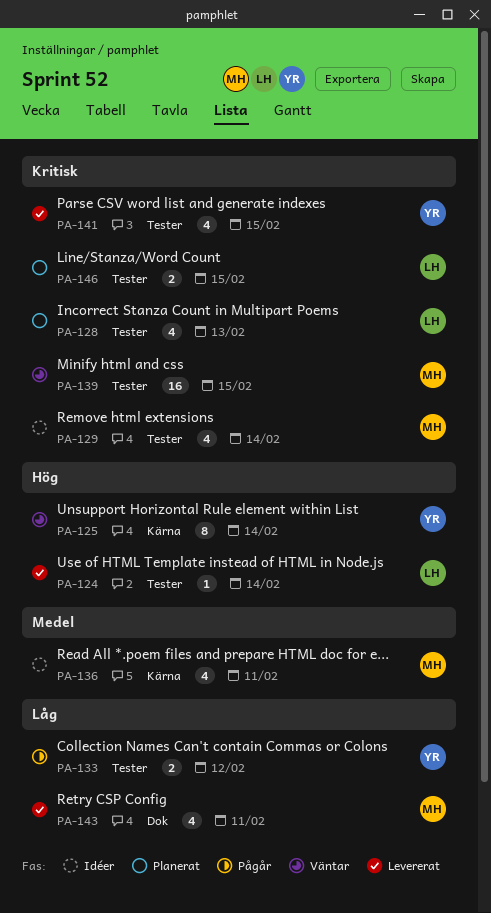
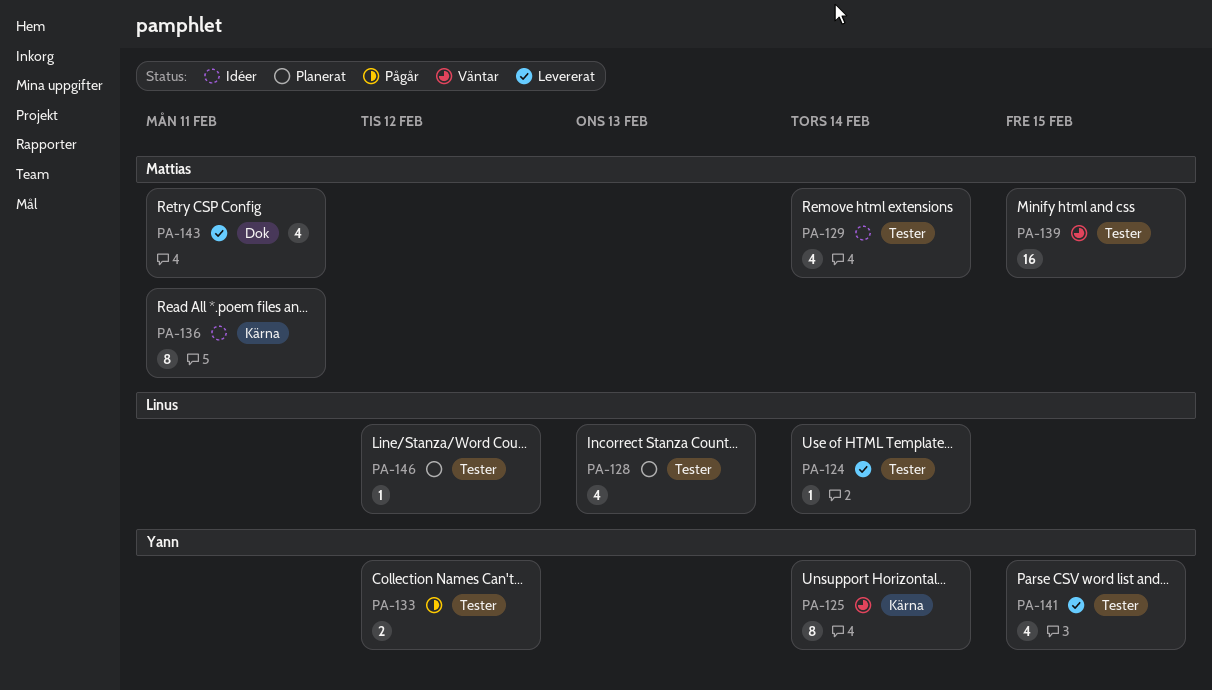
PA-136, estimate: 4 -> 8
PA-146, estimate: 2 -> 1
PA-146, due: Feb 15 -> Feb 12

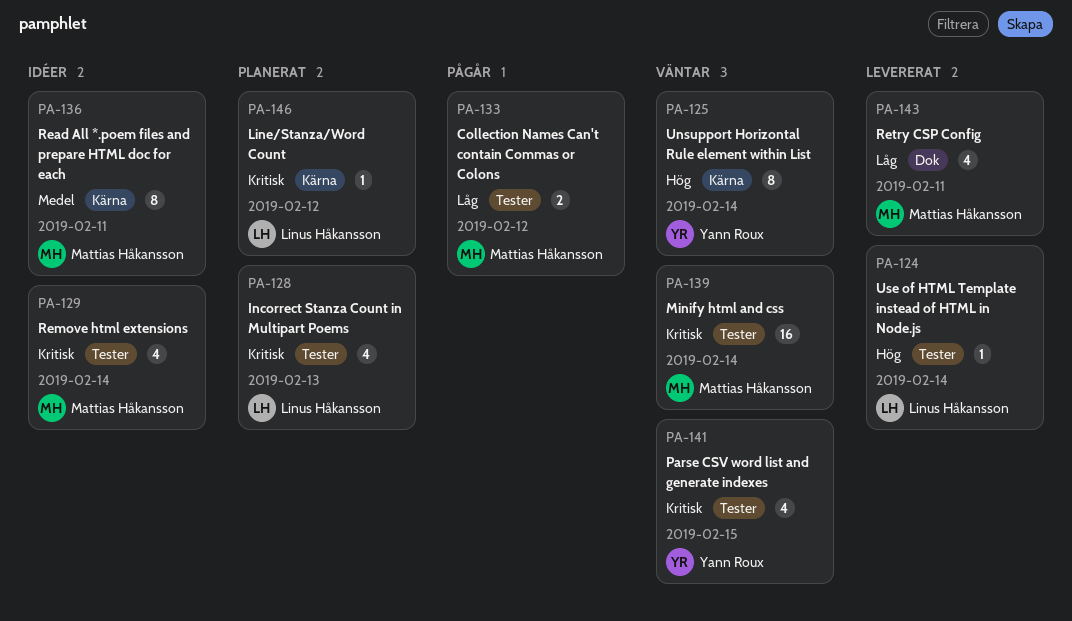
PA-133, owner: Yann Roux -> Mattias Håkansson
PA-139, due: Feb 15 -> Feb 14
PA-141, status: Levererat -> Väntar
PA-146, label: Tester -> Kärna

